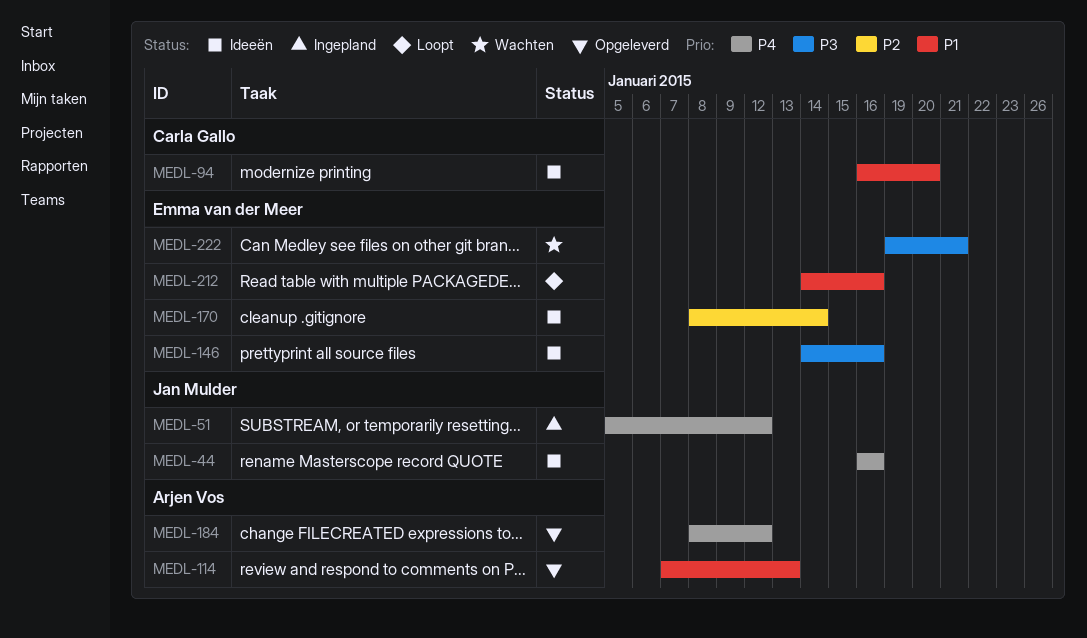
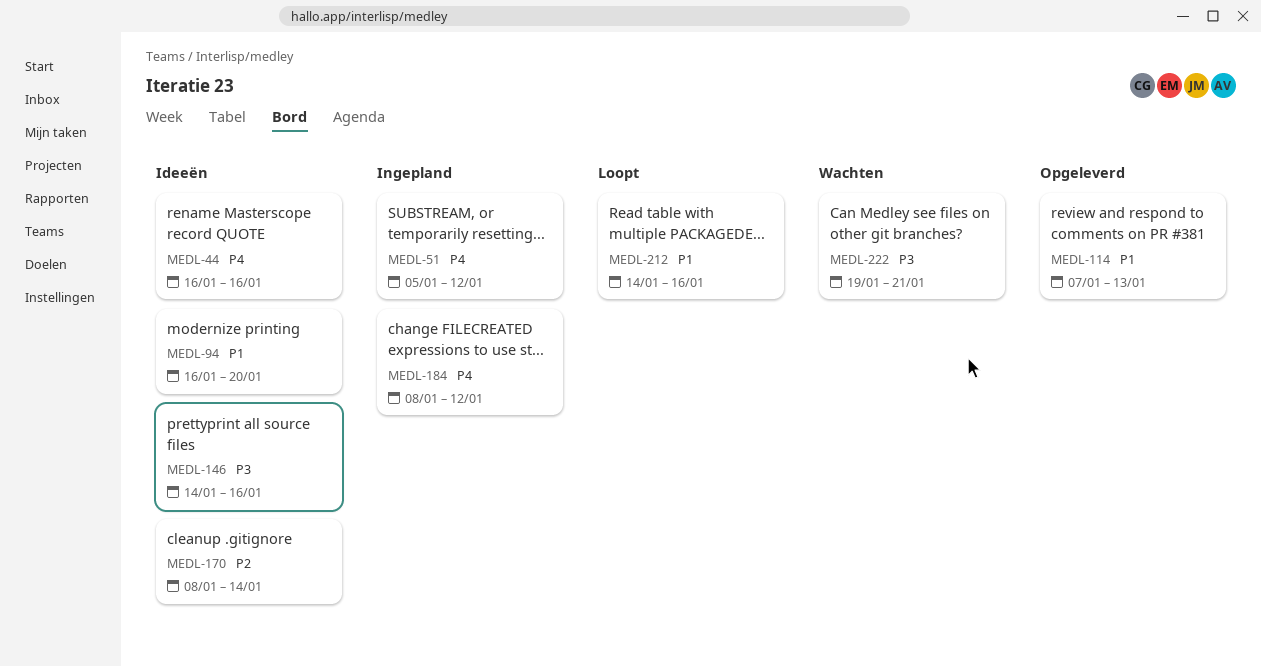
MEDL-184, status: Opgeleverd -> Ingepland

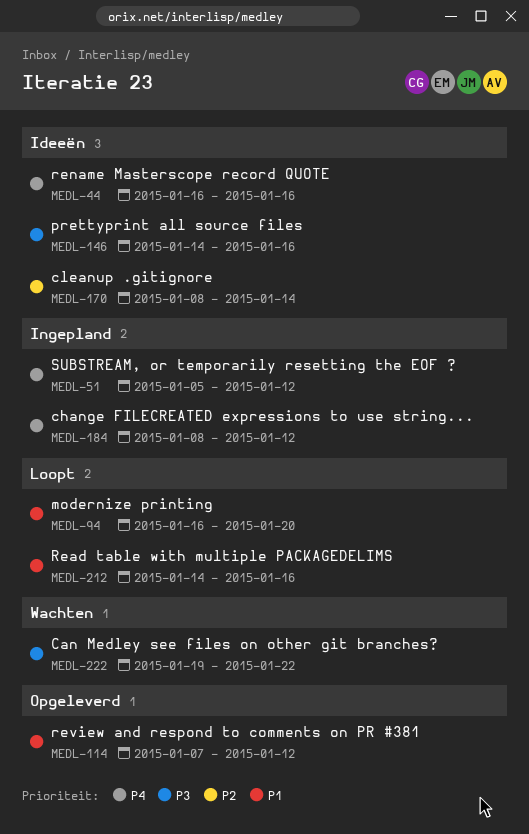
MEDL-94, status: Ideeën -> Loopt
MEDL-114, due: Jan 13 -> Jan 12
MEDL-222, due: Jan 21 -> Jan 22

